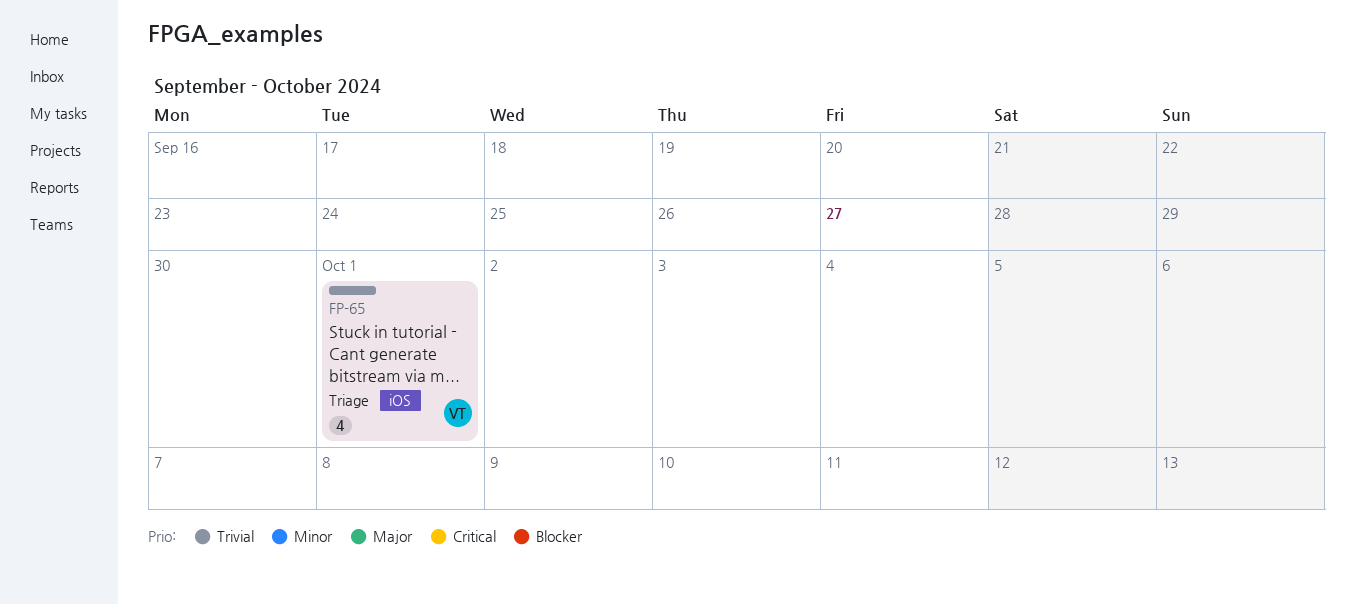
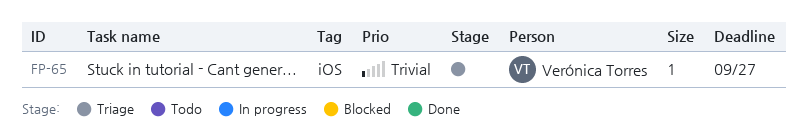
FP-65, estimate: 4 -> 1
FP-65, due: Oct 1 -> Sep 27

